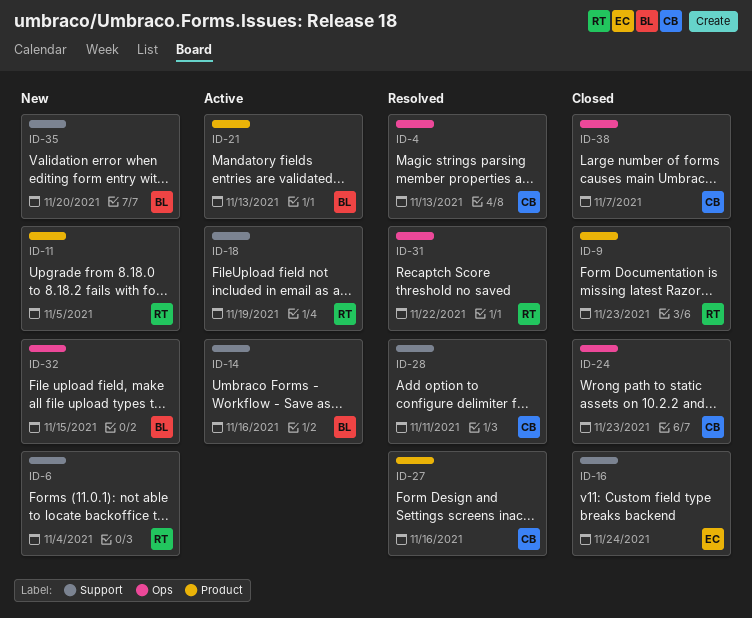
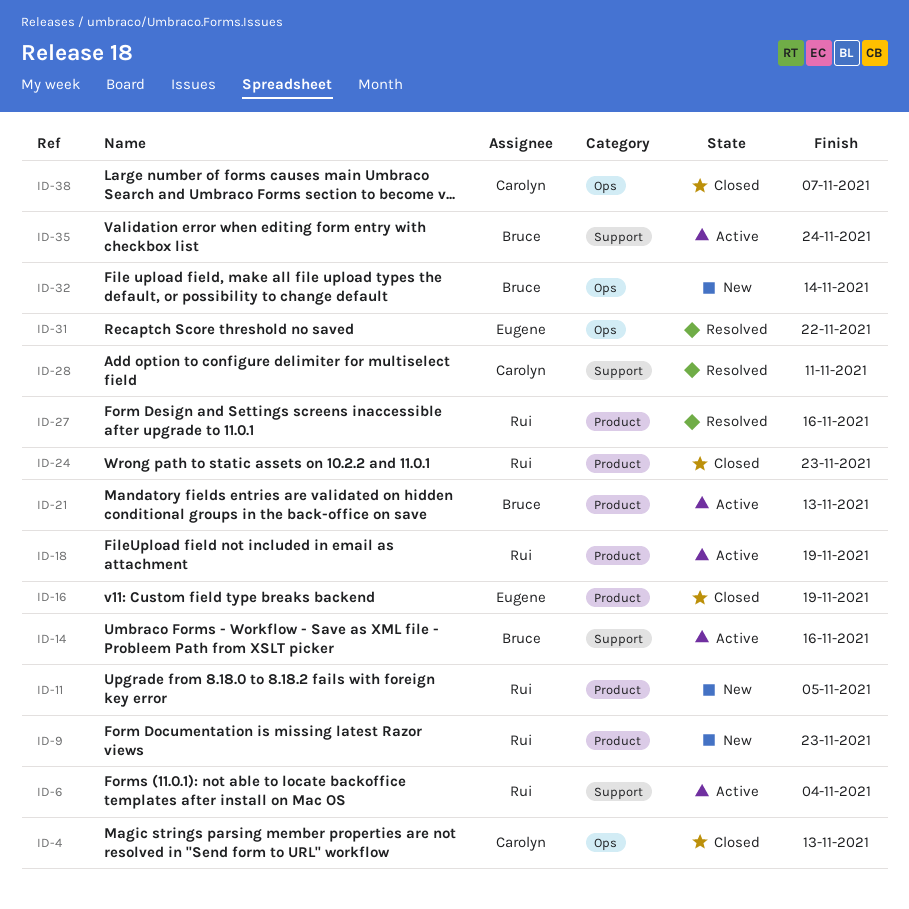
ID-4, status: Resolved -> Closed
ID-6, status: New -> Active
ID-9, status: Closed -> New
ID-16, label: Support -> Product
ID-16, due: Nov 24 -> Nov 19
ID-18, label: Support -> Product
ID-24, owner: Carolyn -> Rui
ID-24, label: Ops -> Product
ID-27, owner: Carolyn -> Rui
ID-31, owner: Rui -> Eugene
ID-32, due: Nov 15 -> Nov 14
ID-35, status: New -> Active
ID-35, due: Nov 20 -> Nov 24

